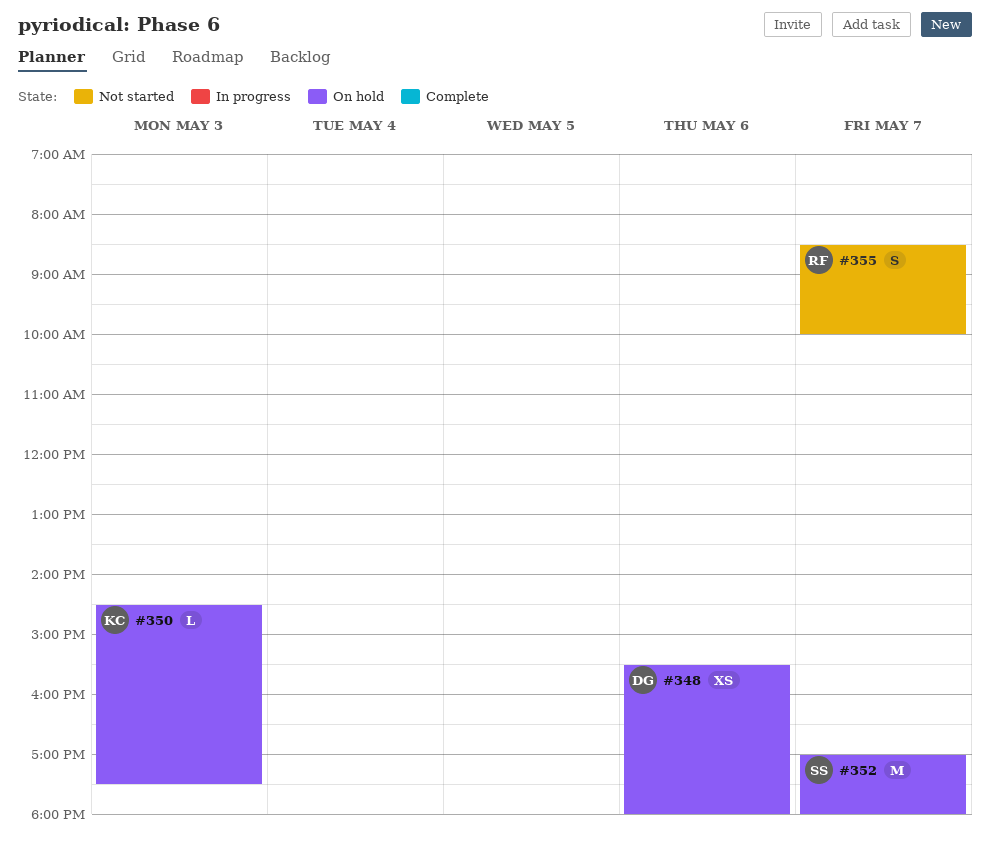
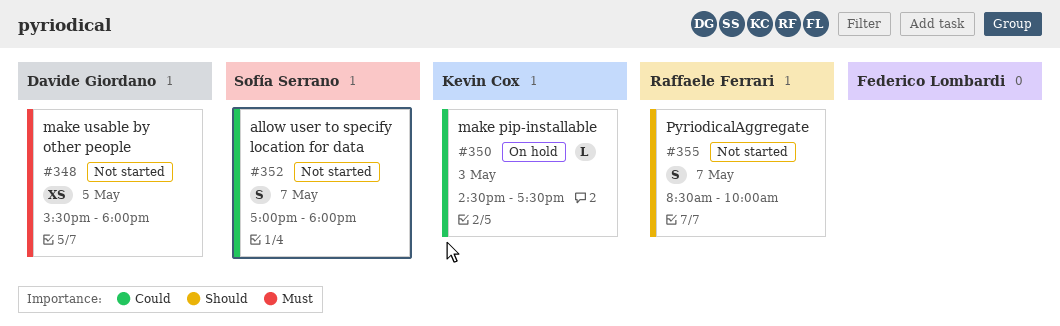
#348, status: On hold -> Not started
#348, day: May 6 -> May 5
#352, status: On hold -> Not started
#352, estimate: M -> S

